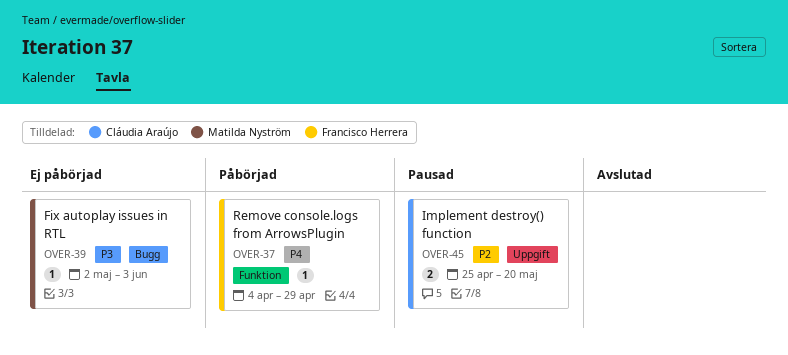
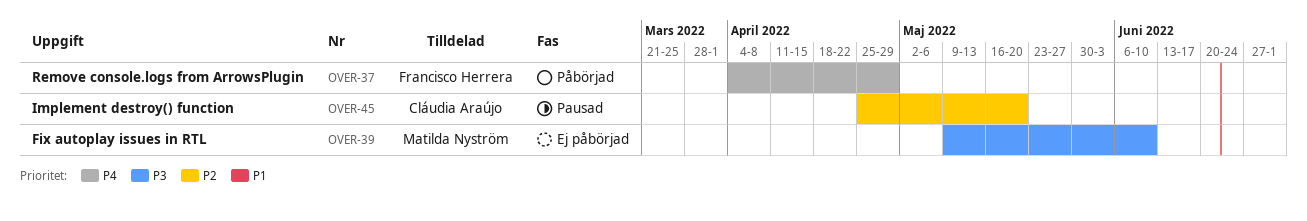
OVER-39, start: May 2 -> May 9
OVER-39, due: Jun 3 -> Jun 10

